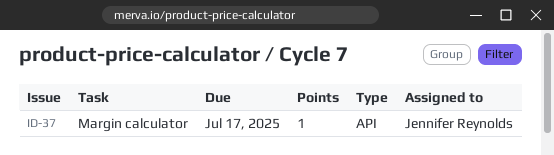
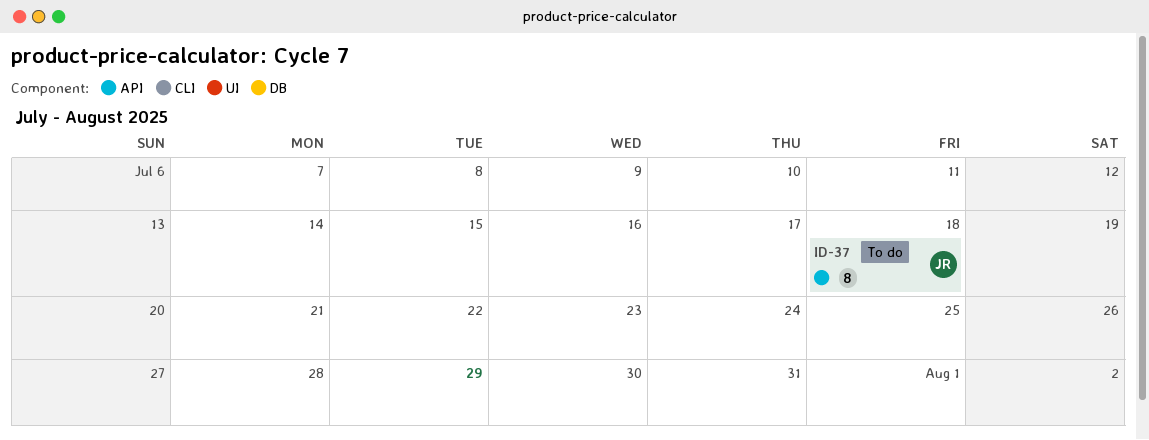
ID-37, estimate: 1 -> 8
ID-37, due: Jul 17 -> Jul 18

